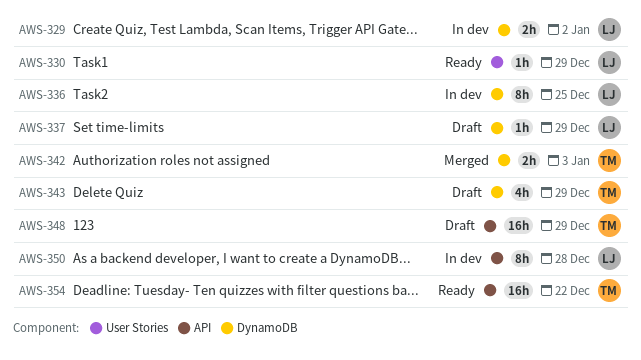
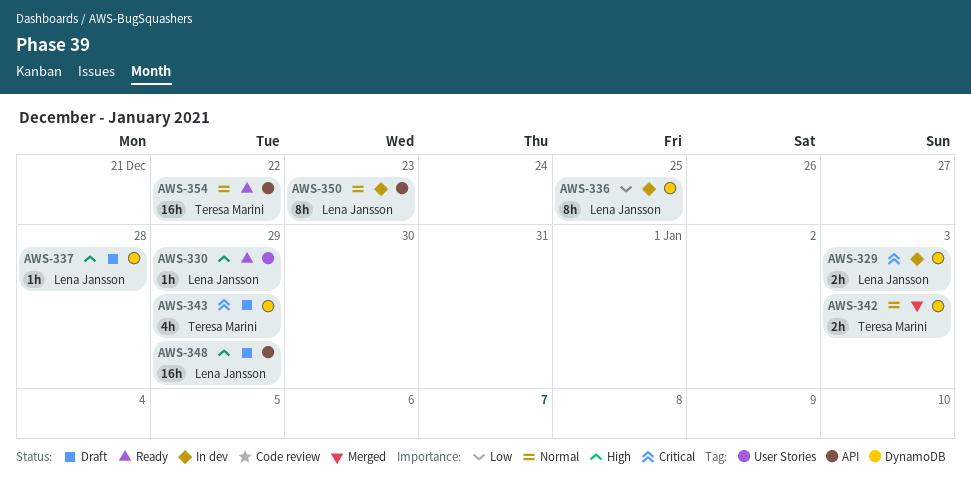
AWS-329, due: Jan 2 -> Jan 3
AWS-337, due: Dec 29 -> Dec 28
AWS-348, owner: Teresa Marini -> Lena Jansson
AWS-350, due: Dec 28 -> Dec 23

